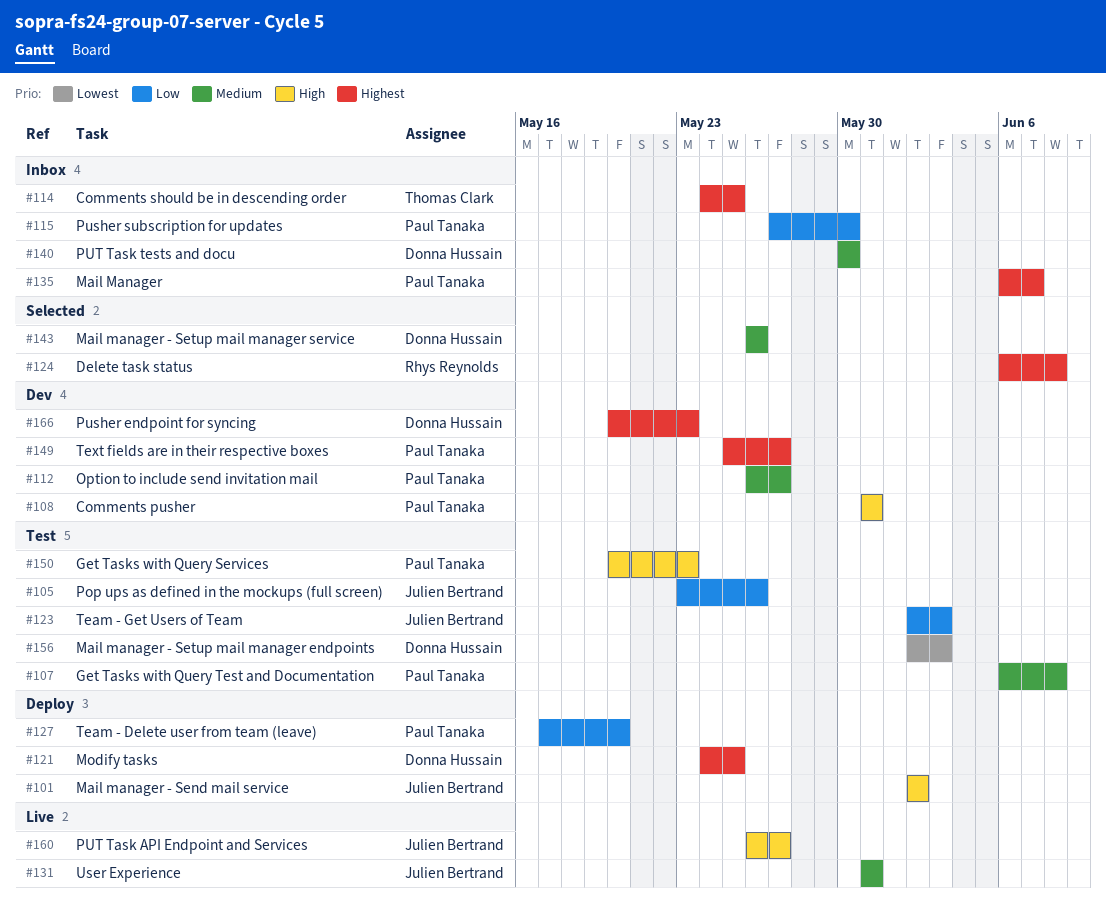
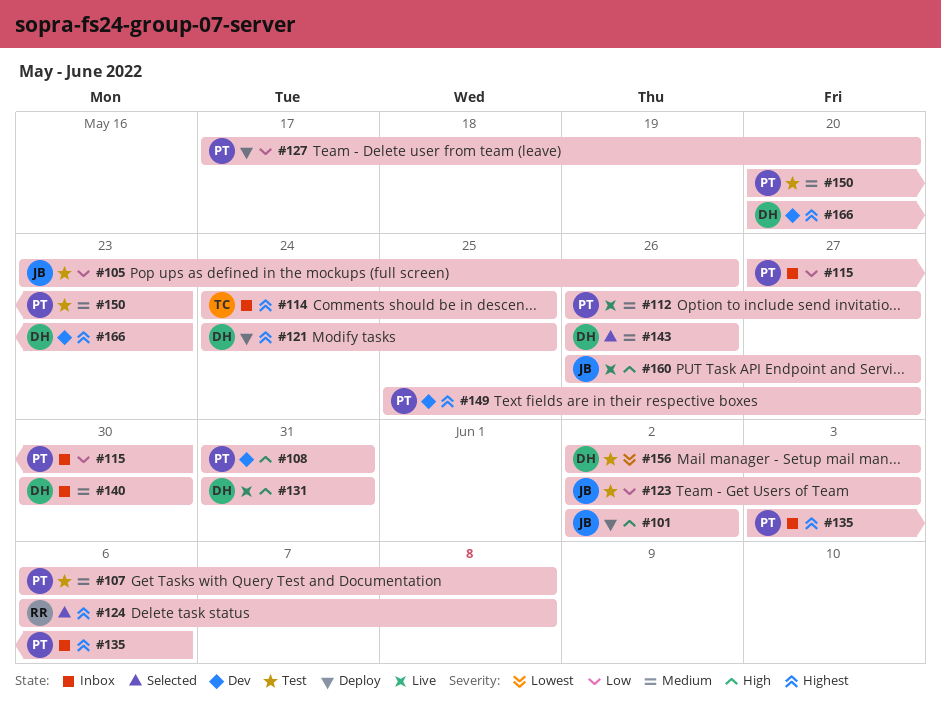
#112, status: Dev -> Live
#131, owner: Julien Bertrand -> Donna Hussain
#131, priority: Medium -> High
#135, start: Jun 6 -> Jun 3
#135, due: Jun 7 -> Jun 6
#150, priority: High -> Medium

